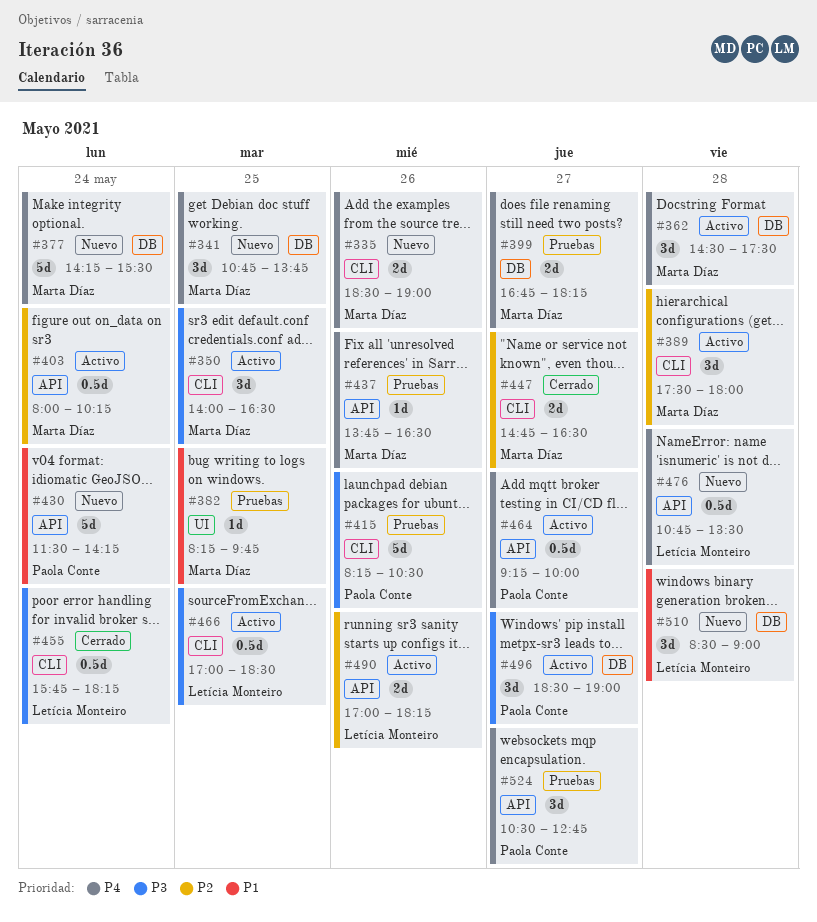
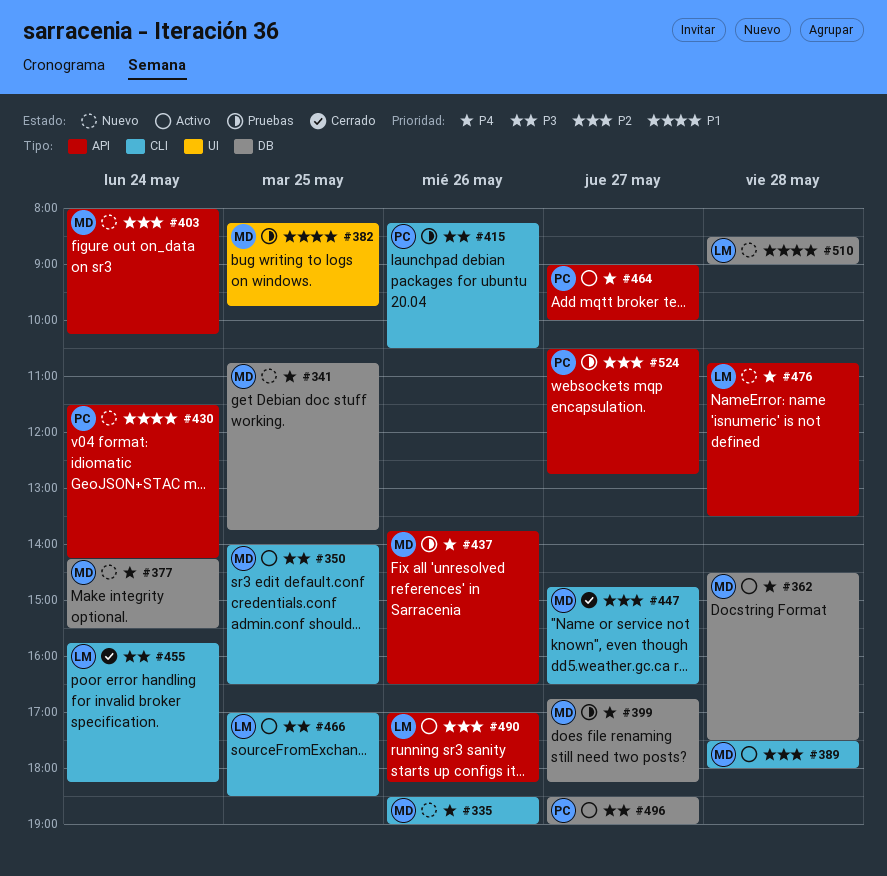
#403, status: Activo -> Nuevo
#464, begins: 09:15 -> 09:00
#524, priority: P4 -> P2

